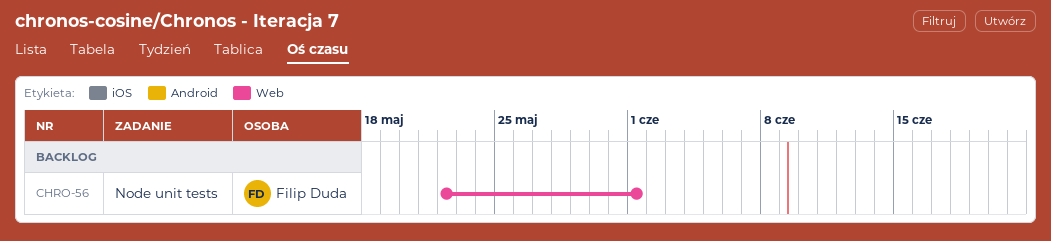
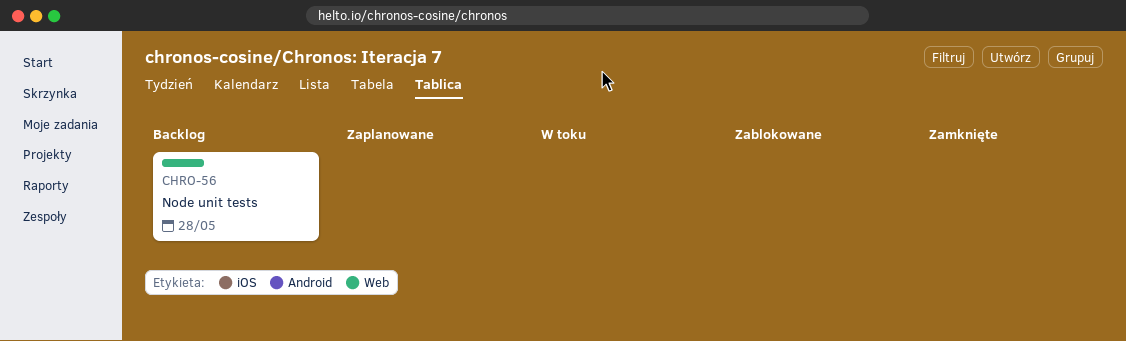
CHRO-56, due: Jun 1 -> May 28

